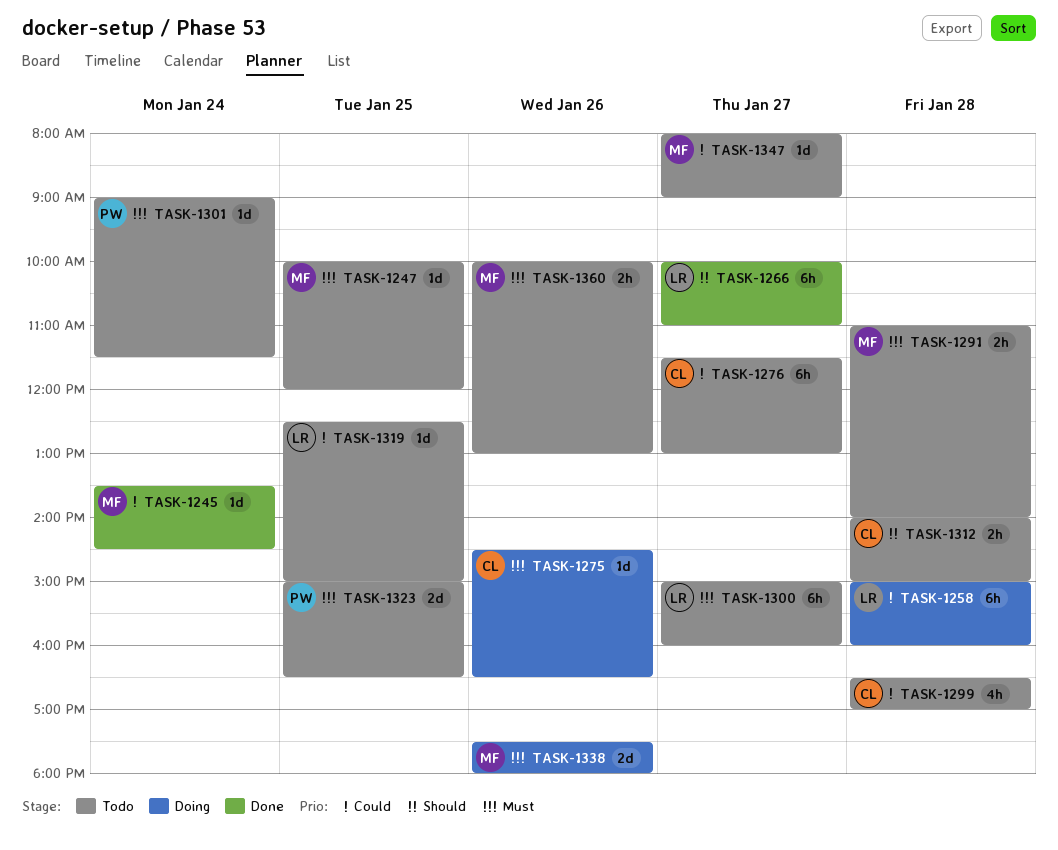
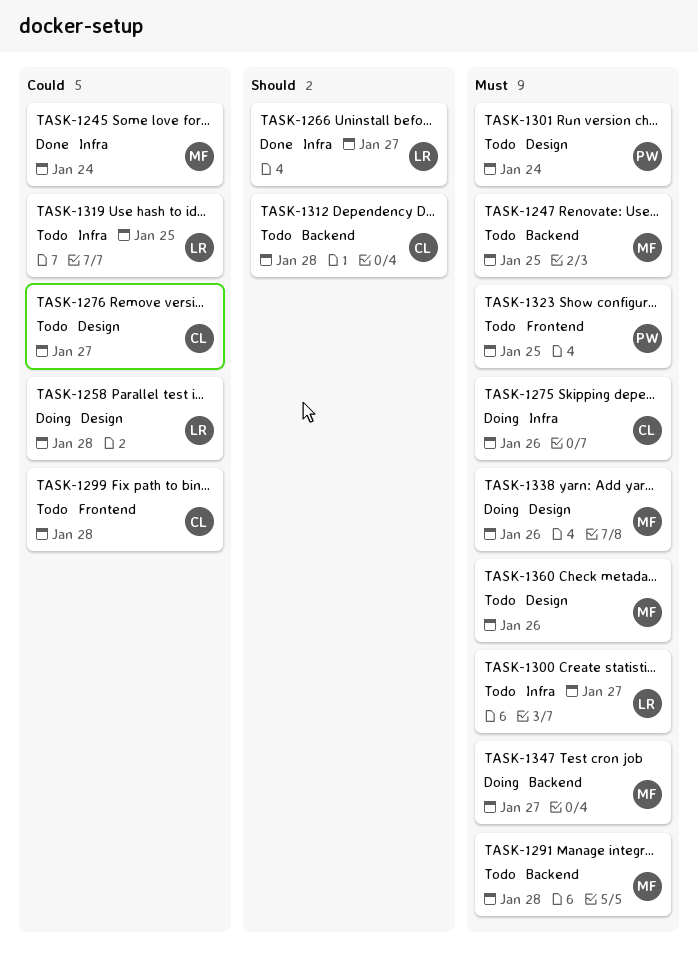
TASK-1347, status: Todo -> Doing
TASK-1347, priority: Could -> Must

